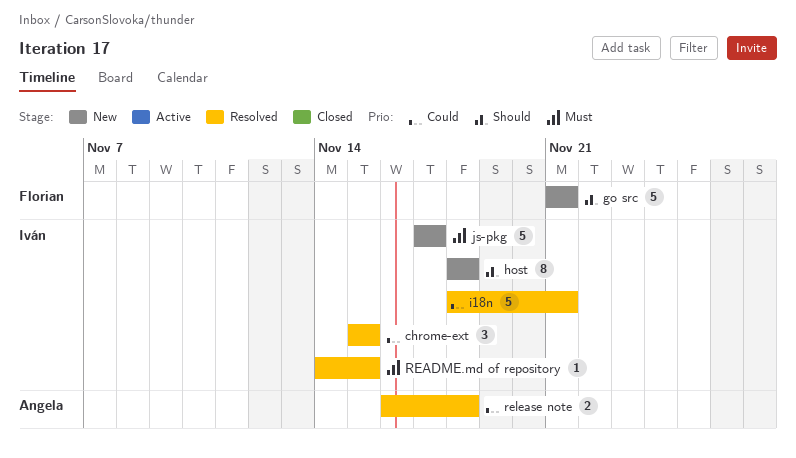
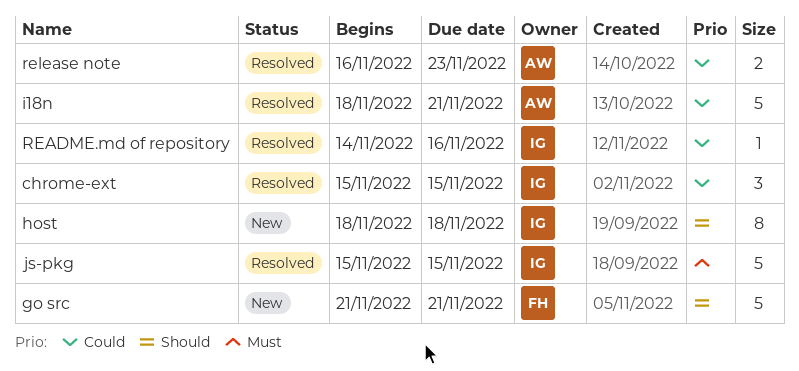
i18n, owner: Iván -> Angela
js-pkg, status: New -> Resolved
js-pkg, start: Nov 17 -> Nov 15
js-pkg, due: Nov 17 -> Nov 15
README.md of repository, priority: Must -> Could
README.md of repository, due: Nov 15 -> Nov 16
release note, due: Nov 18 -> Nov 23

